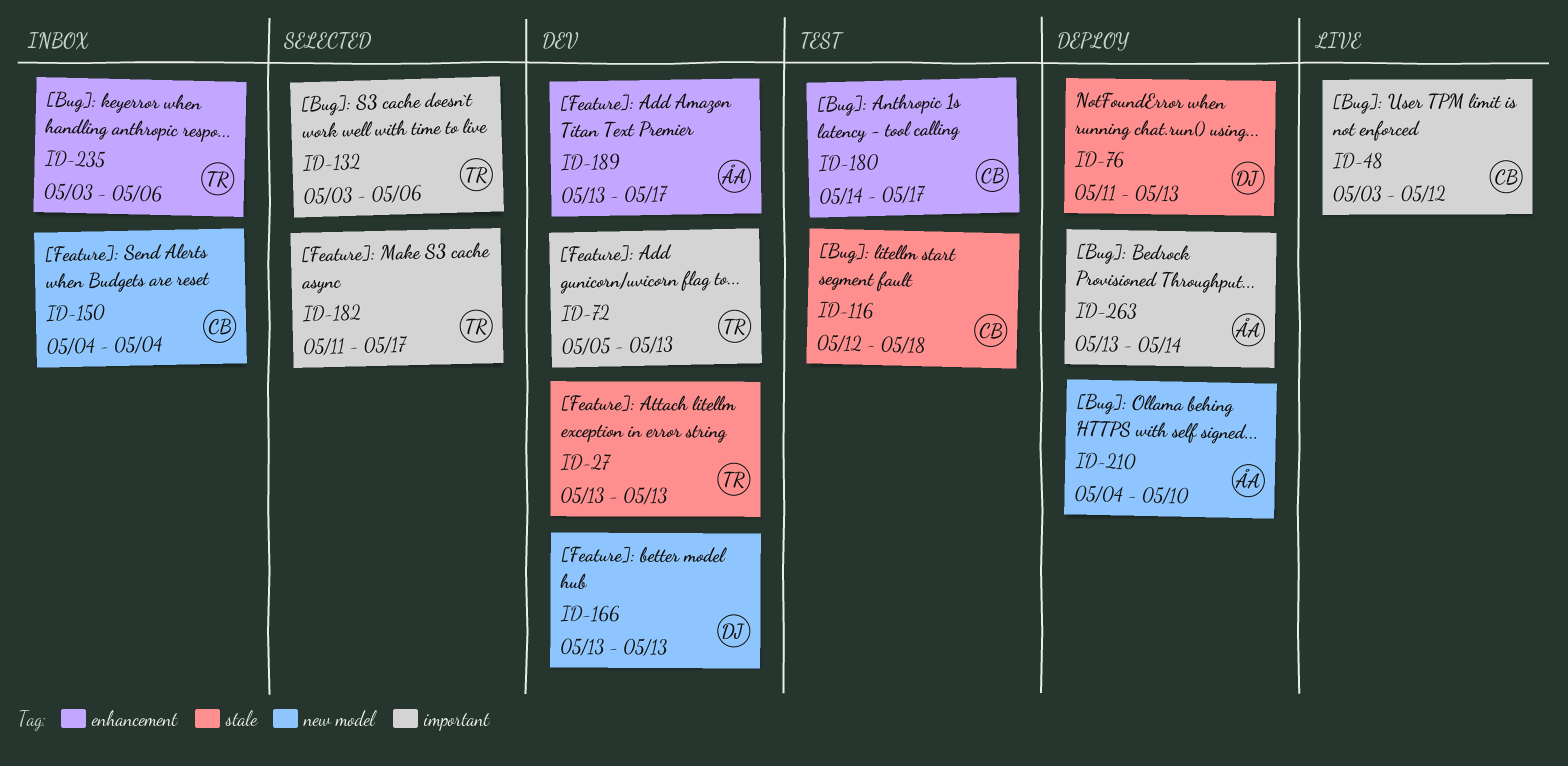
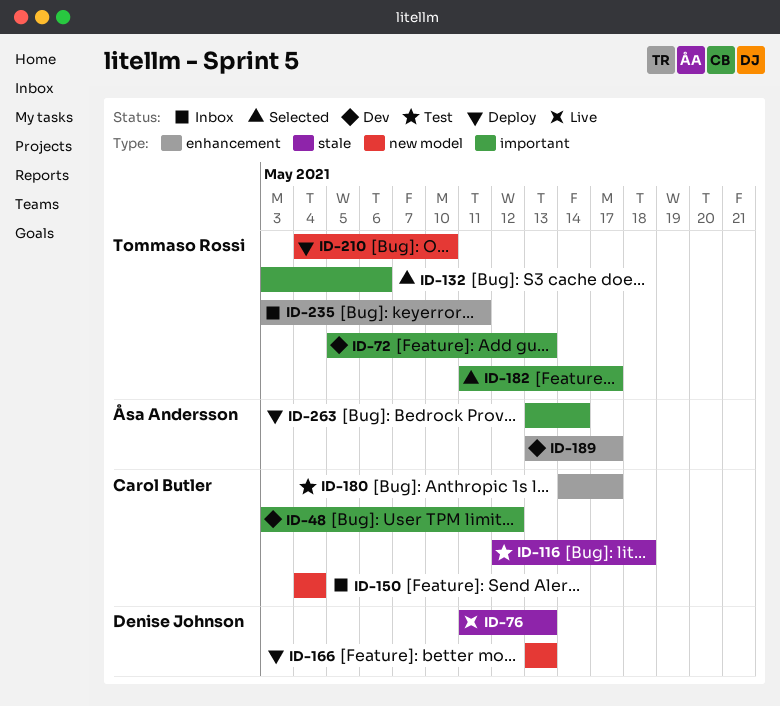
ID-27: present -> none
ID-48, status: Live -> Dev
ID-76, status: Deploy -> Live
ID-166, status: Dev -> Deploy
ID-210, owner: Åsa Andersson -> Tommaso Rossi
ID-235, due: May 6 -> May 11

